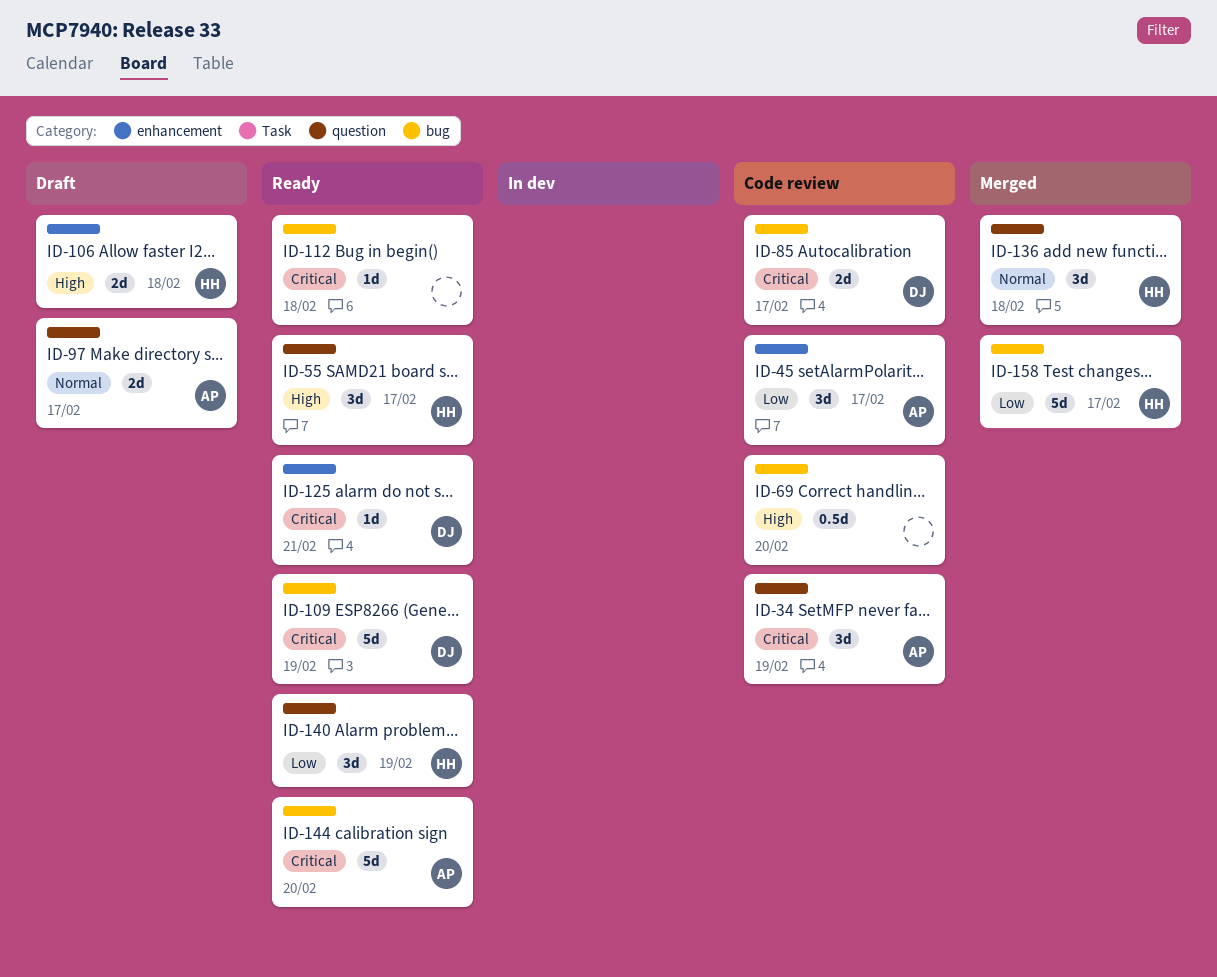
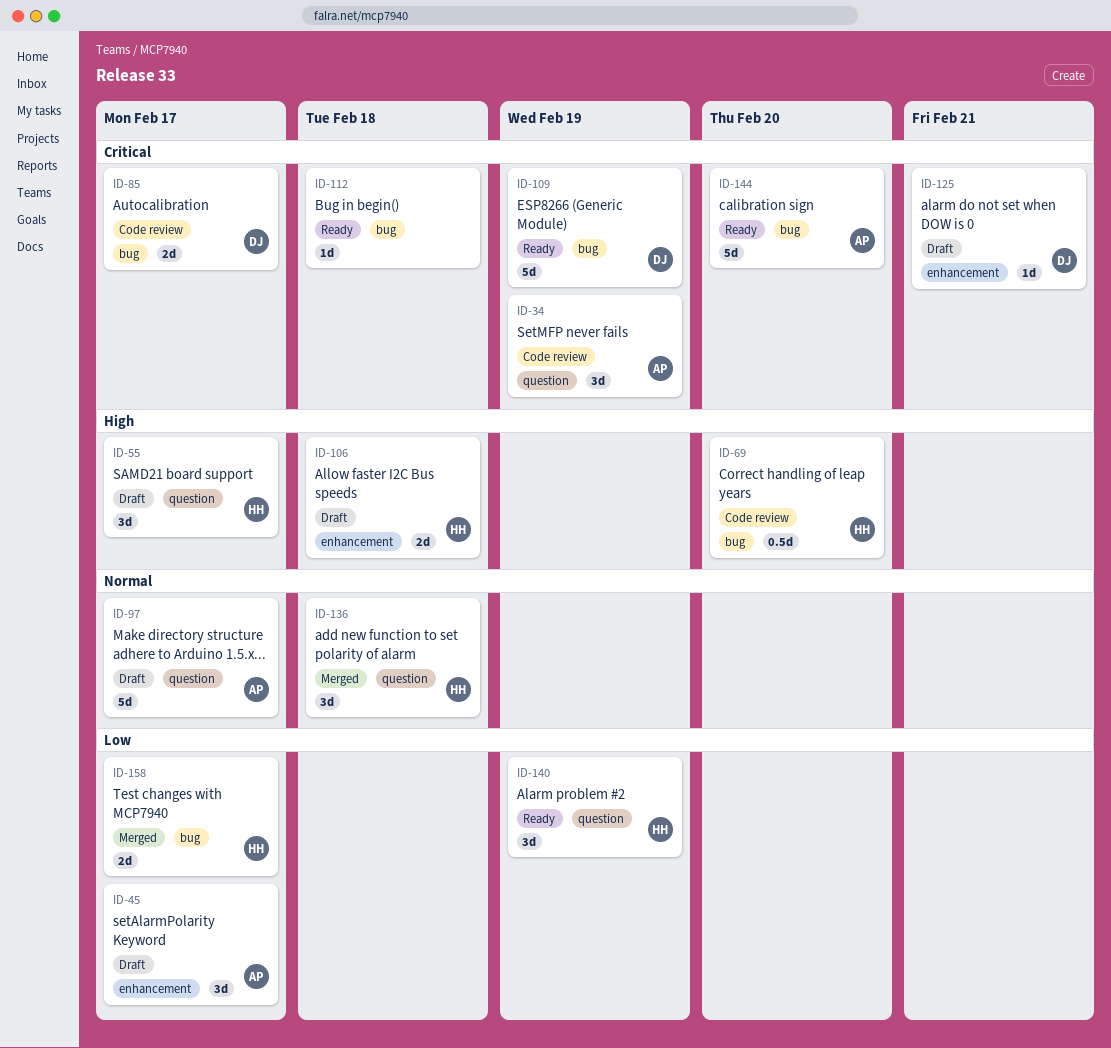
ID-45, status: Code review -> Draft
ID-55, status: Ready -> Draft
ID-69, owner: none -> HH
ID-97, estimate: 2d -> 5d
ID-125, status: Ready -> Draft
ID-158, estimate: 5d -> 2d

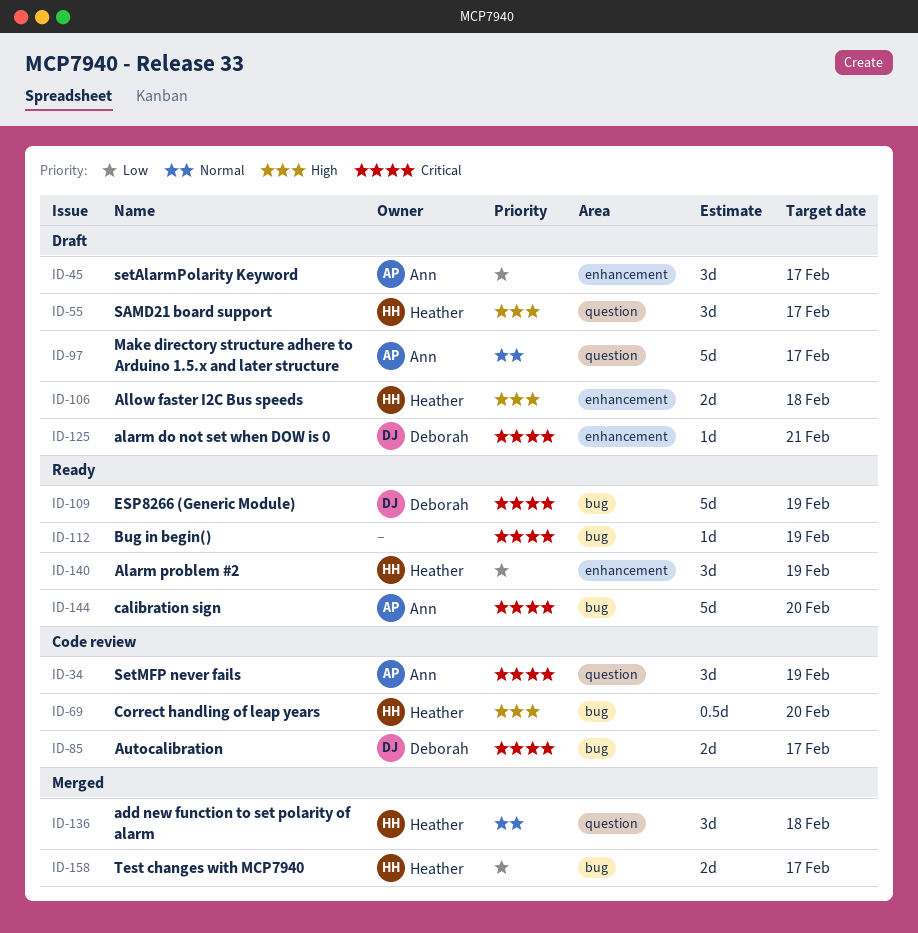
ID-112, due: Feb 18 -> Feb 19
ID-140, label: question -> enhancement

